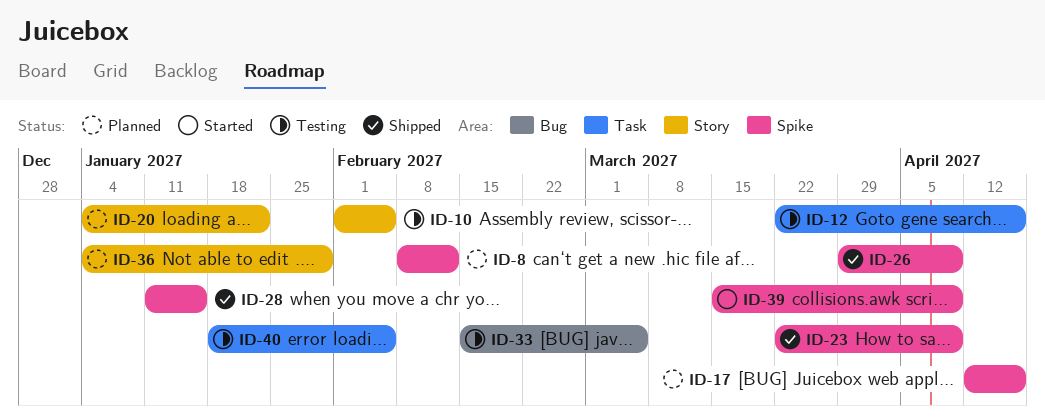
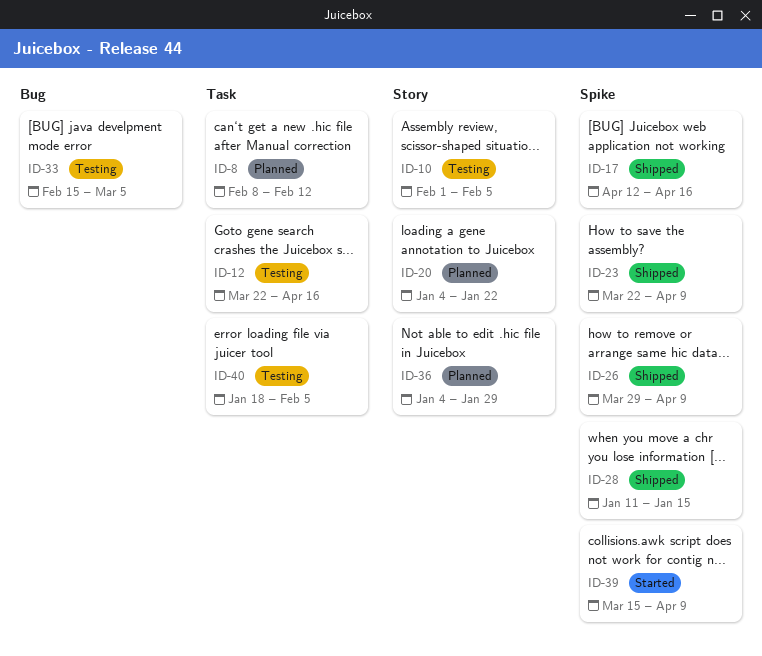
ID-8, label: Spike -> Task
ID-17, status: Planned -> Shipped

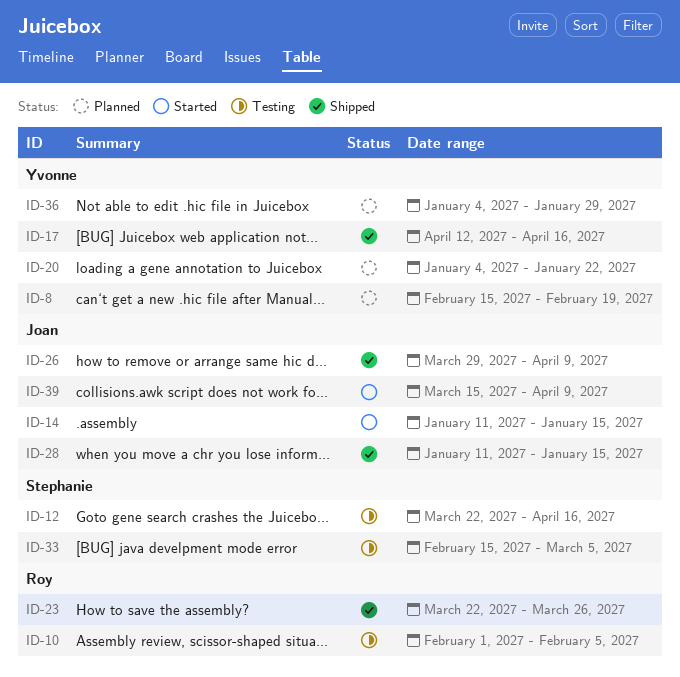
ID-8, start: Feb 8 -> Feb 15
ID-8, due: Feb 12 -> Feb 19
ID-14: none -> present
ID-23, due: Apr 9 -> Mar 26
ID-40: present -> none

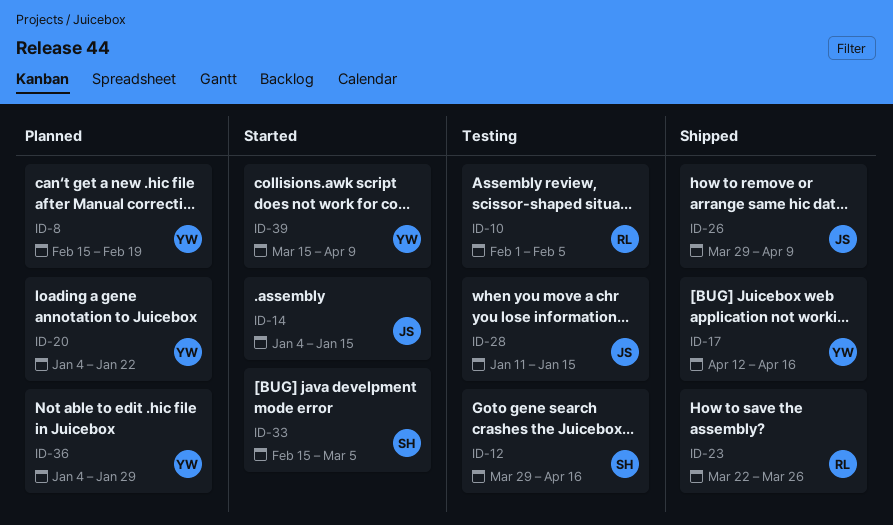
ID-12, start: Mar 22 -> Mar 29
ID-14, start: Jan 11 -> Jan 4
ID-28, status: Shipped -> Testing
ID-33, status: Testing -> Started
ID-39, owner: Joan -> Yvonne

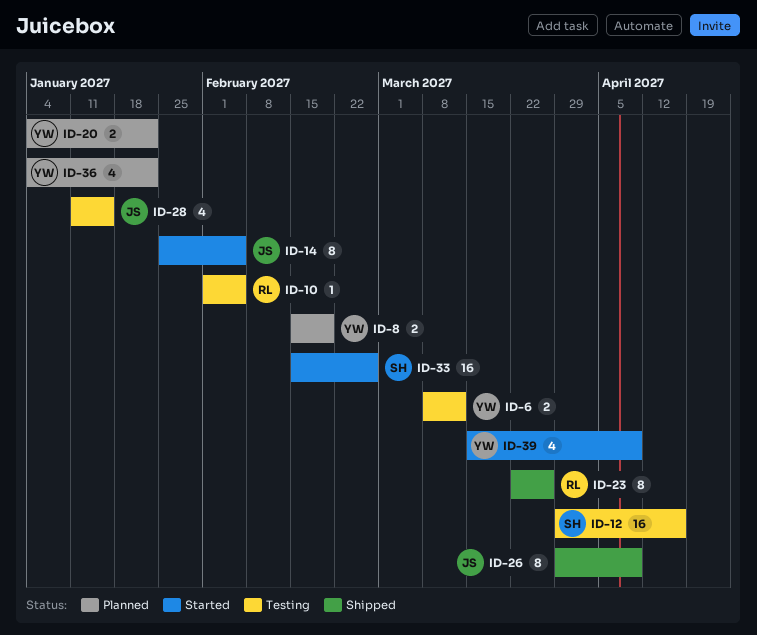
ID-6: none -> present
ID-14, start: Jan 4 -> Jan 25
ID-14, due: Jan 15 -> Feb 5
ID-17: present -> none
ID-33, due: Mar 5 -> Feb 26
ID-36, due: Jan 29 -> Jan 22

